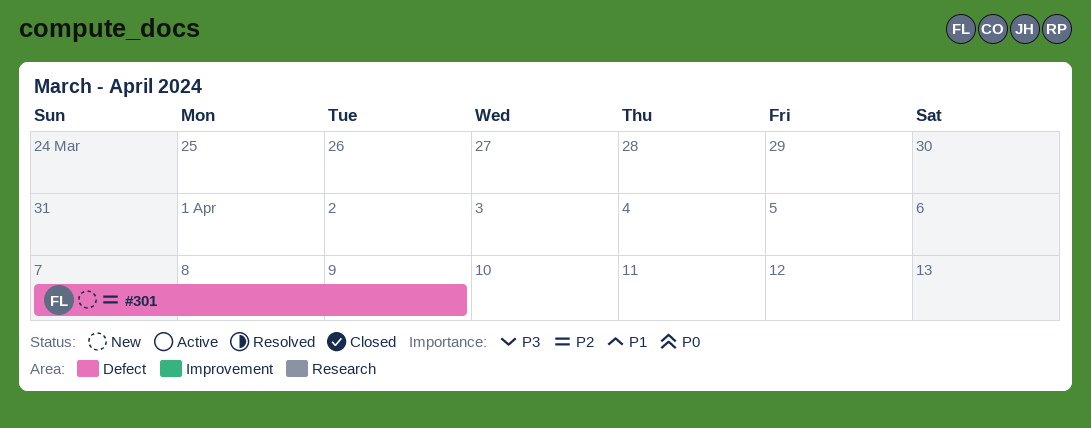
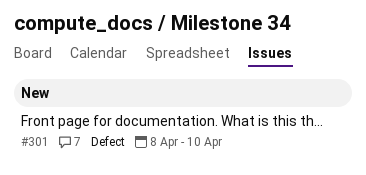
#301, start: Apr 7 -> Apr 8
#301, due: Apr 9 -> Apr 10

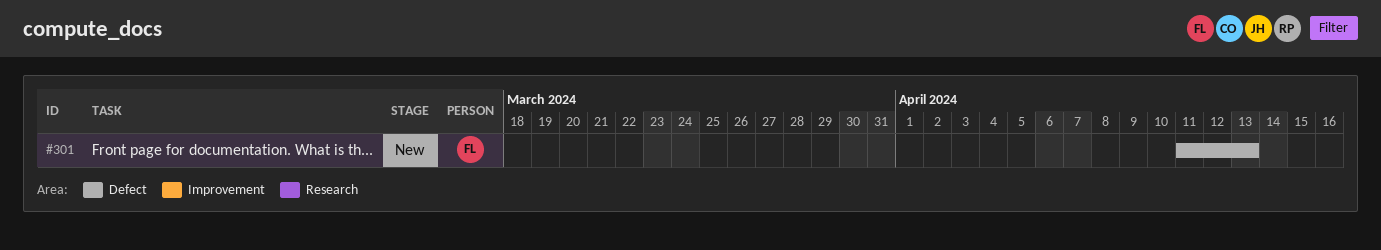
#301, start: Apr 8 -> Apr 11
#301, due: Apr 10 -> Apr 13

